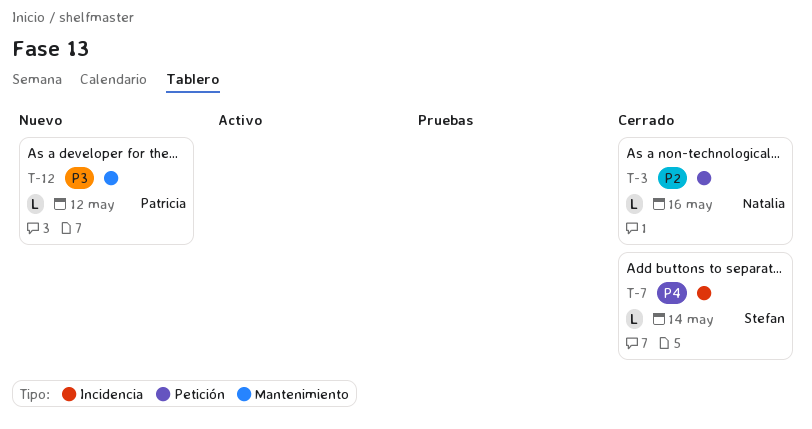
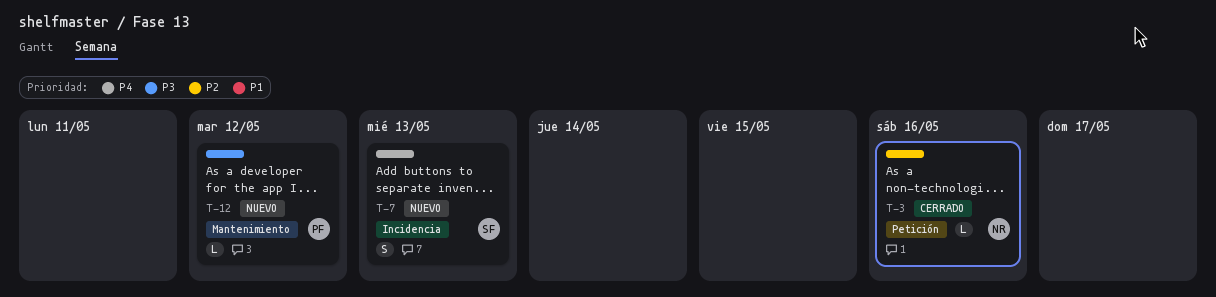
T-7, status: Cerrado -> Nuevo
T-7, estimate: L -> S
T-7, due: May 14 -> May 13

